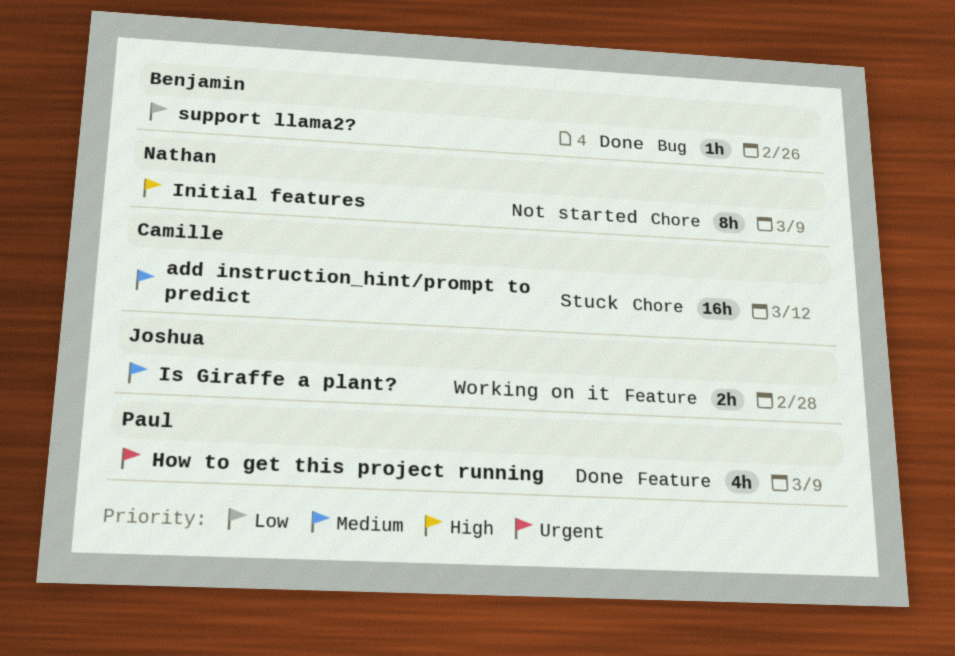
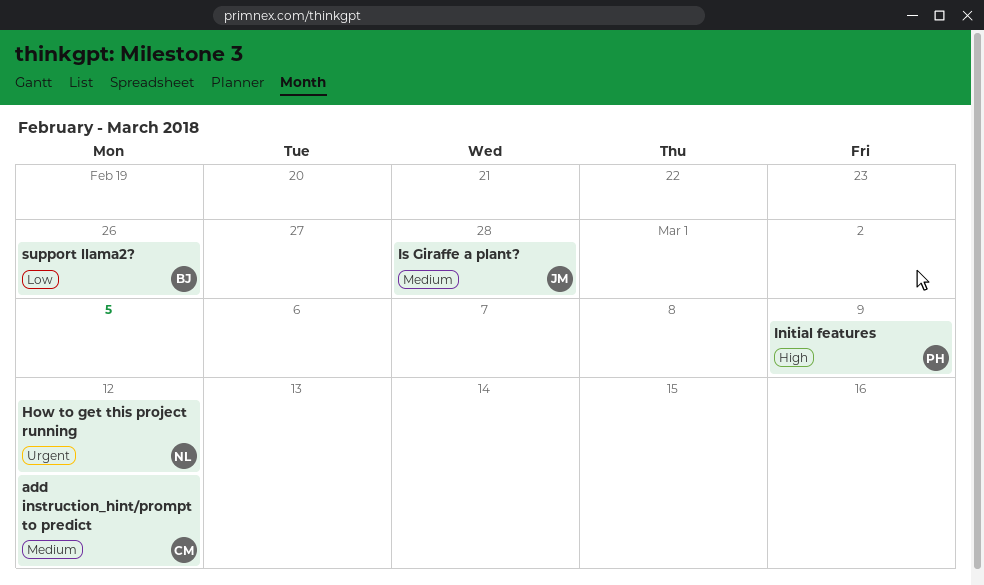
How to get this project running, owner: Paul -> Nathan
How to get this project running, due: Mar 9 -> Mar 12
Initial features, owner: Nathan -> Paul

